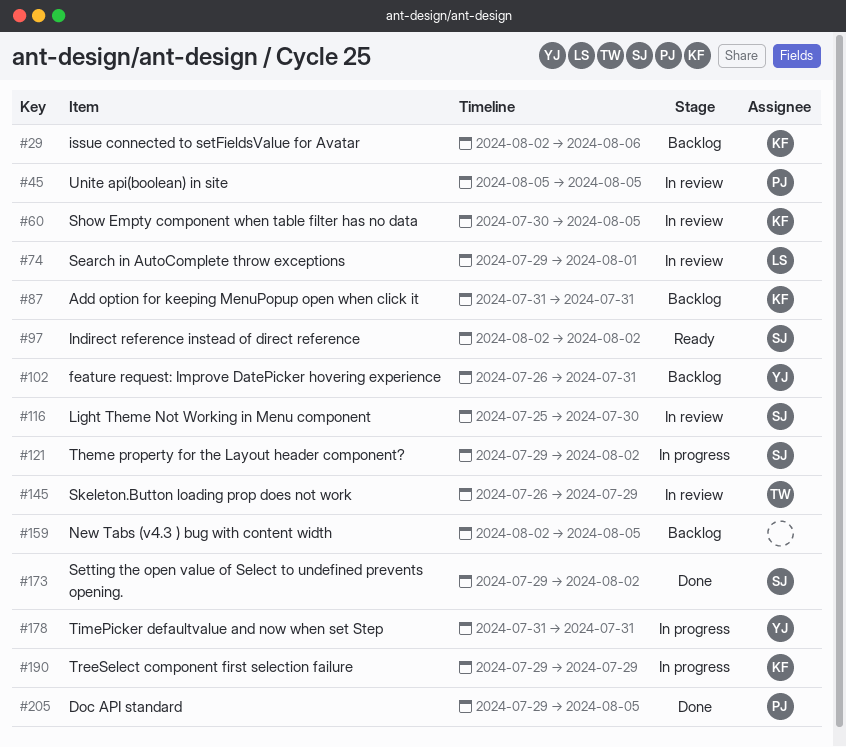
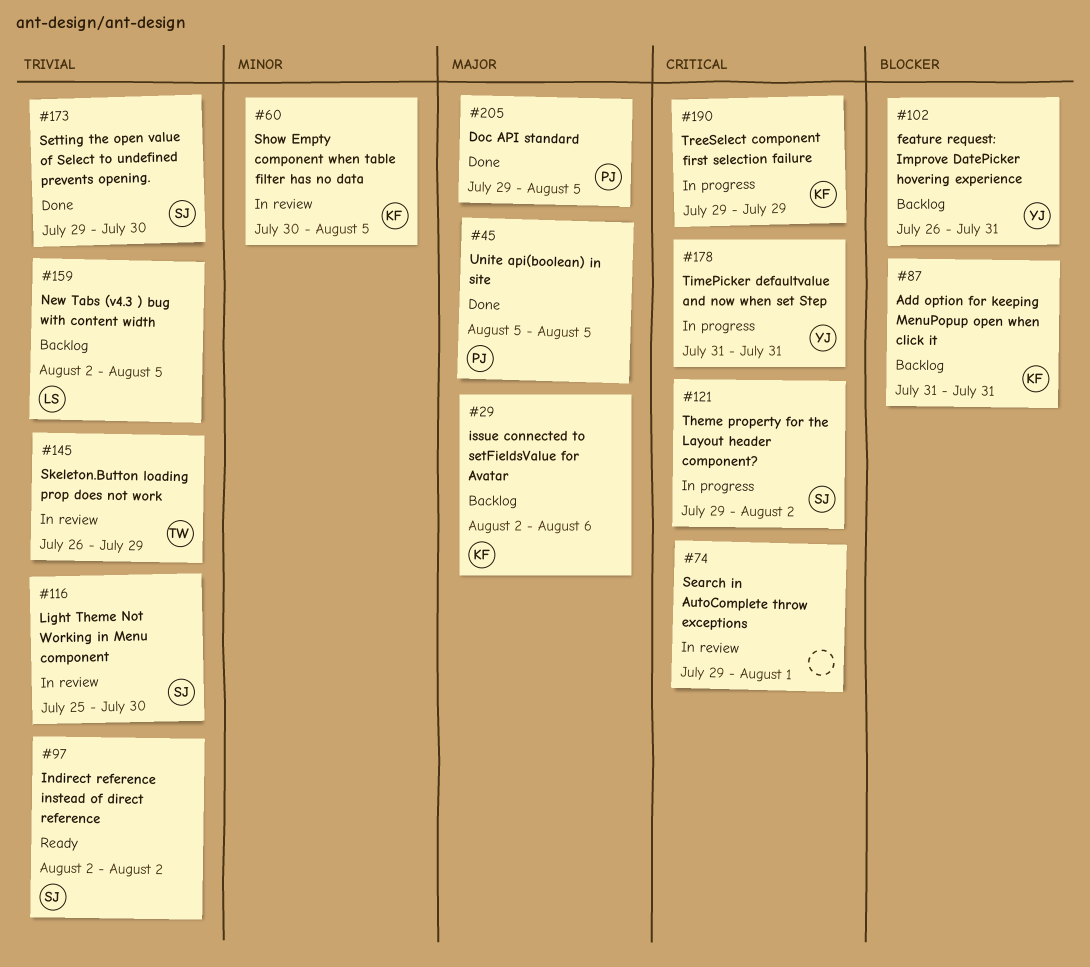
#45, status: In review -> Done
#74, owner: LS -> none
#159, owner: none -> LS
#173, due: Aug 2 -> Jul 30

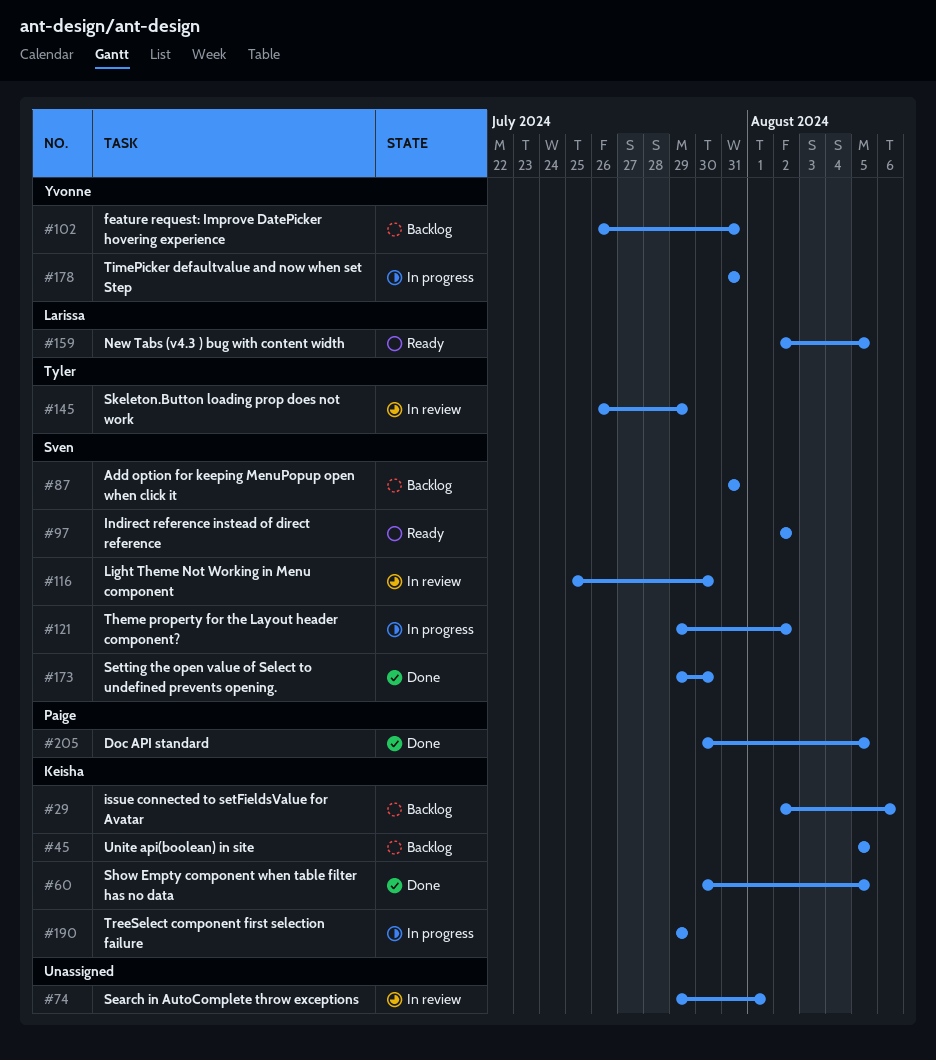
#45, status: Done -> Backlog
#45, owner: Paige -> Keisha
#60, status: In review -> Done
#87, owner: Keisha -> Sven
#159, status: Backlog -> Ready
#205, start: Jul 29 -> Jul 30

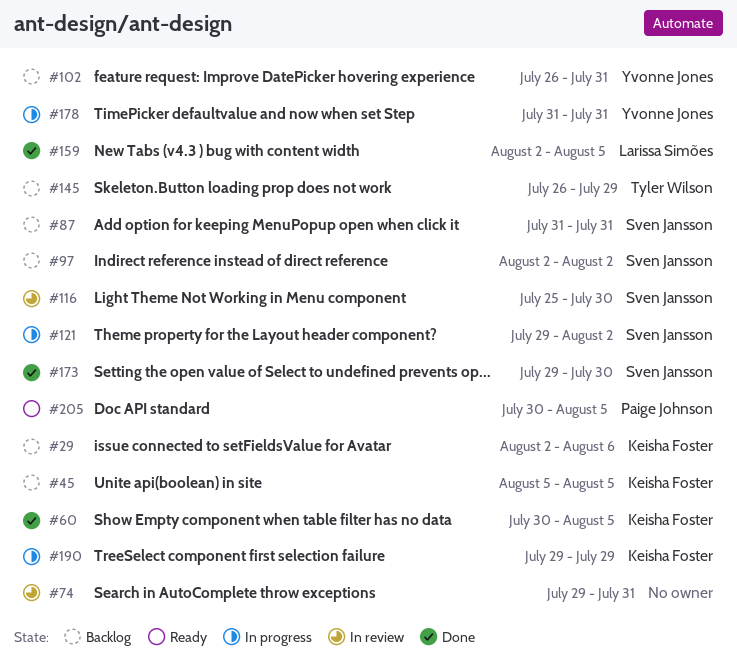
#74, due: Aug 1 -> Jul 31
#97, status: Ready -> Backlog
#145, status: In review -> Backlog
#159, status: Ready -> Done
#205, status: Done -> Ready

